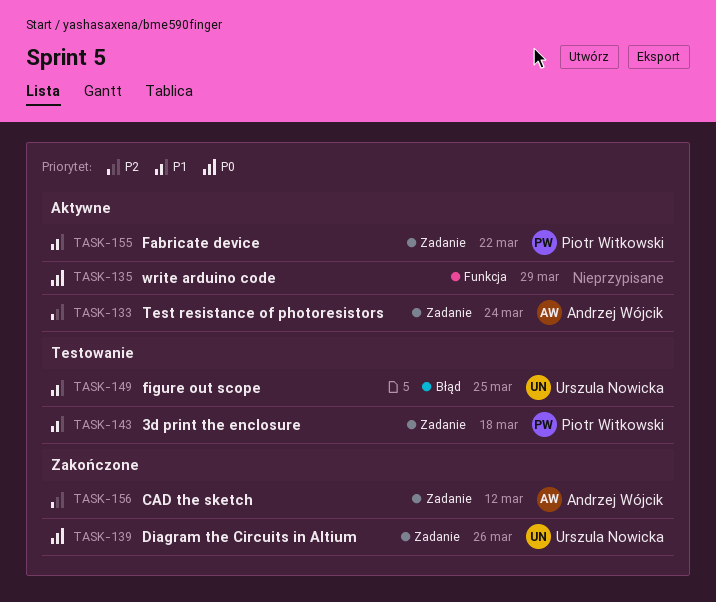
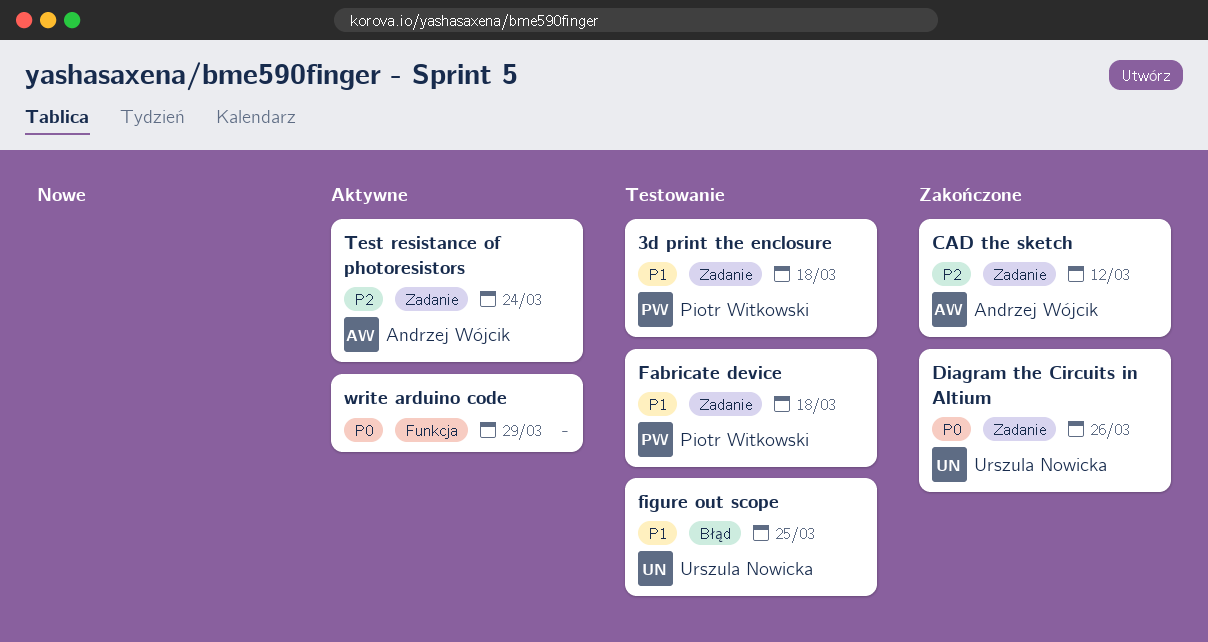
Fabricate device, status: Aktywne -> Testowanie
Fabricate device, due: Mar 22 -> Mar 18

